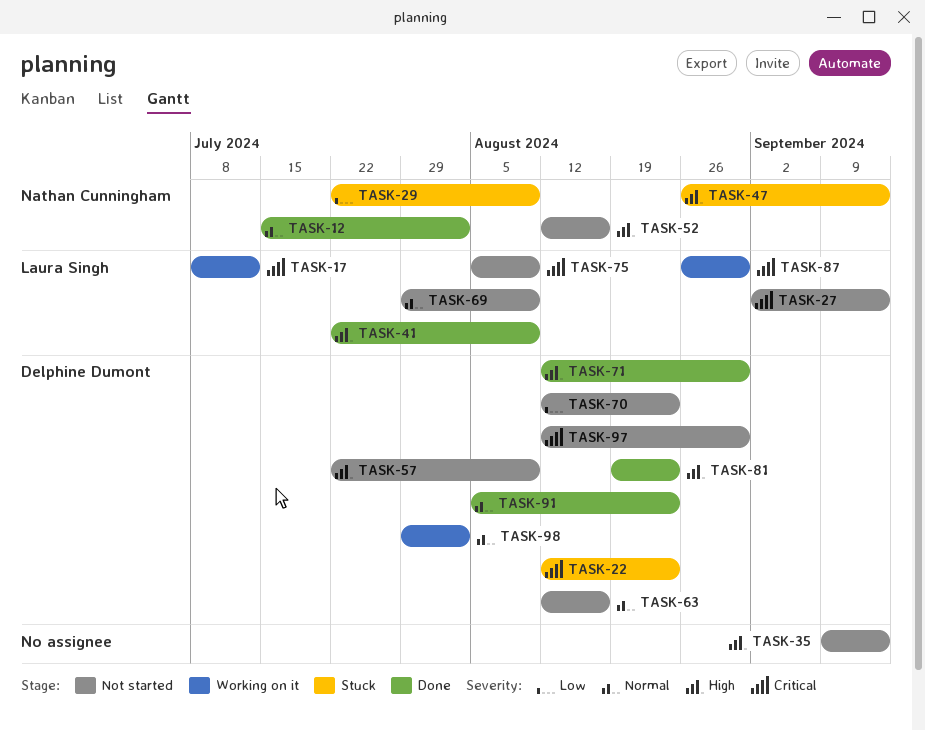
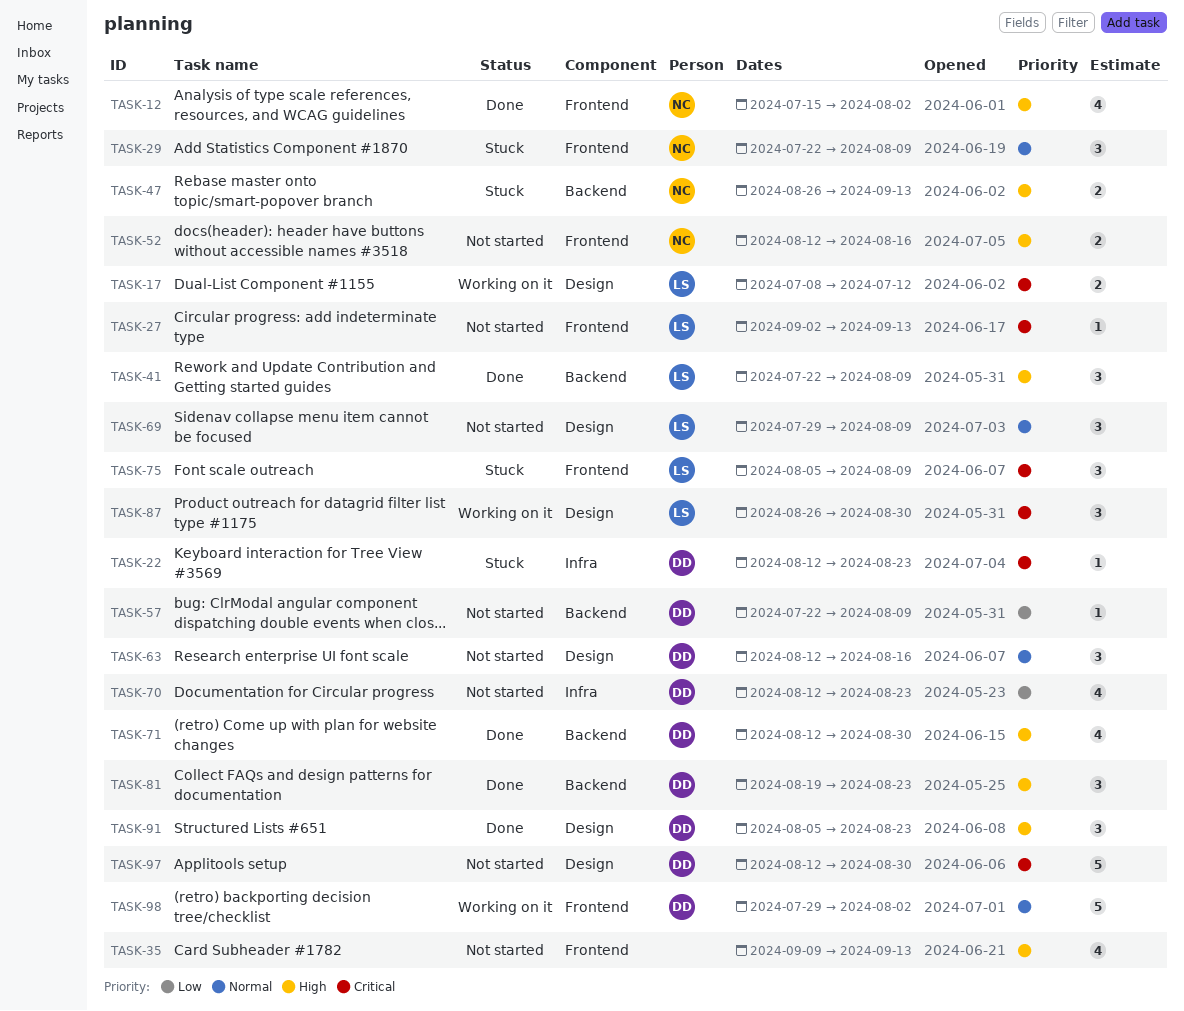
TASK-12, priority: Normal -> High
TASK-29, priority: Low -> Normal
TASK-57, priority: High -> Low
TASK-75, status: Not started -> Stuck
TASK-91, priority: Normal -> High

